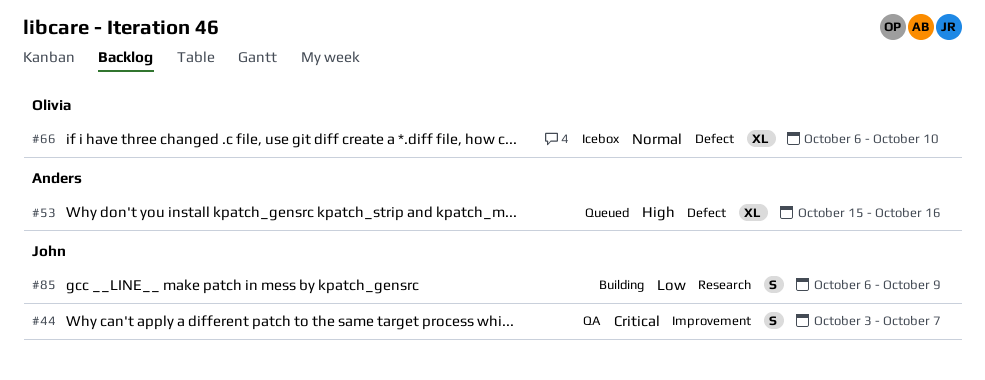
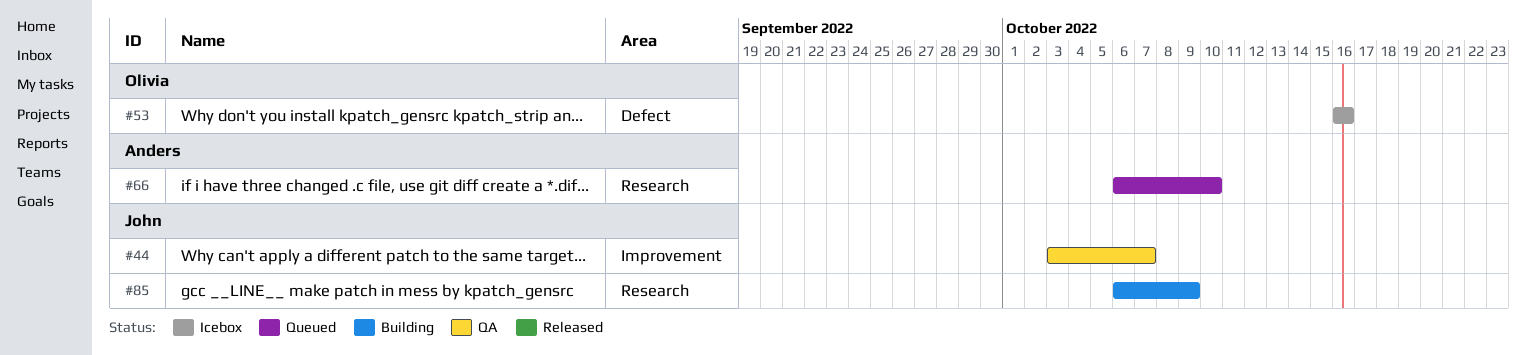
#53, status: Queued -> Icebox
#53, owner: Anders -> Olivia
#53, start: Oct 15 -> Oct 16
#66, status: Icebox -> Queued
#66, owner: Olivia -> Anders
#66, label: Defect -> Research

